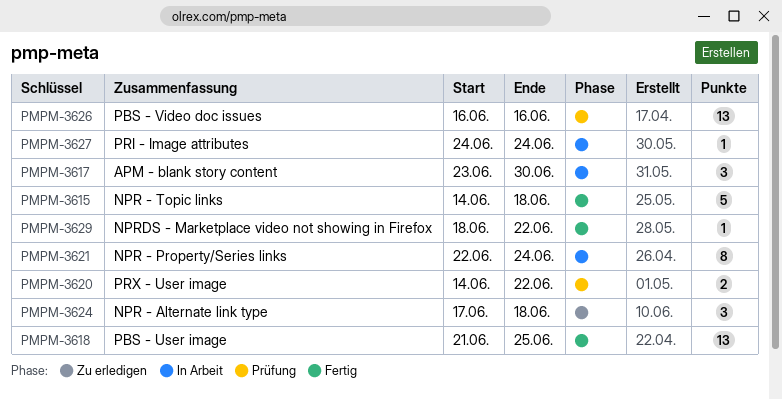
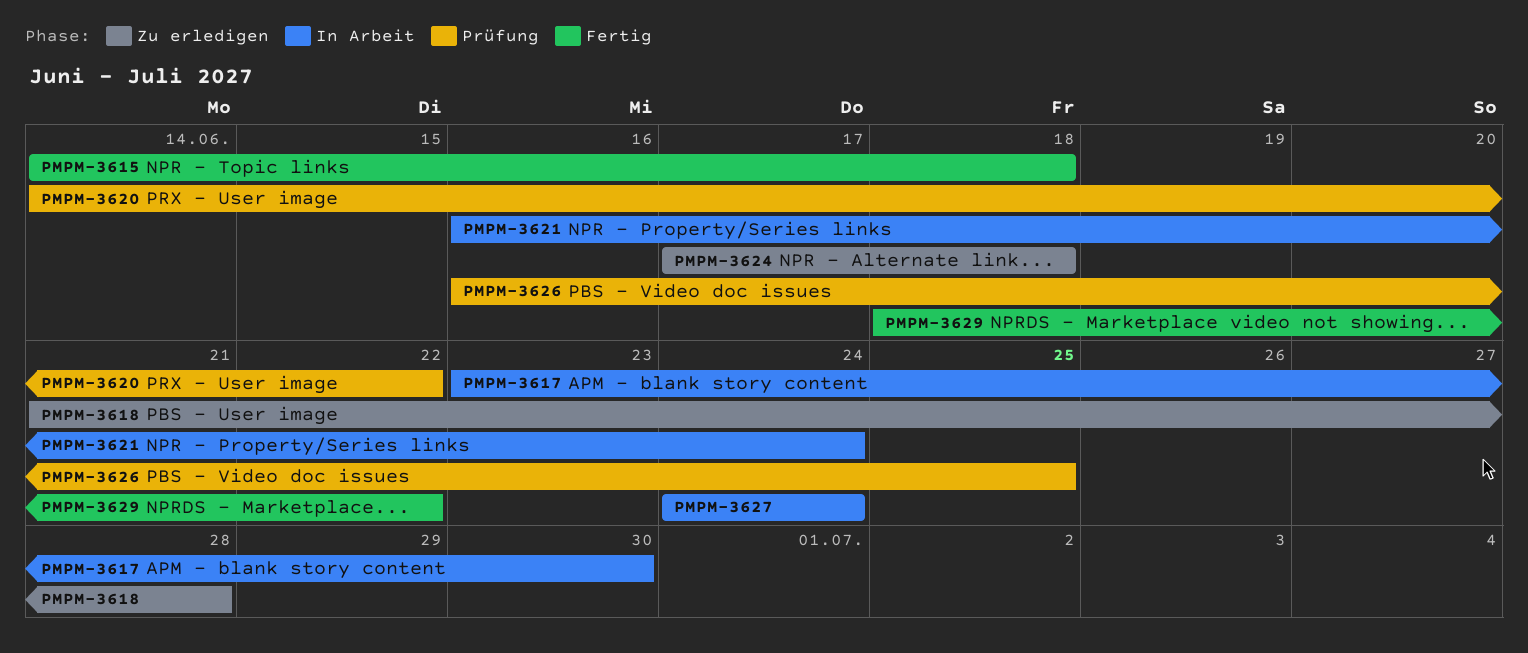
PMPM-3618, status: Fertig -> Zu erledigen
PMPM-3618, due: Jun 25 -> Jun 28
PMPM-3621, start: Jun 22 -> Jun 16
PMPM-3626, due: Jun 16 -> Jun 25

